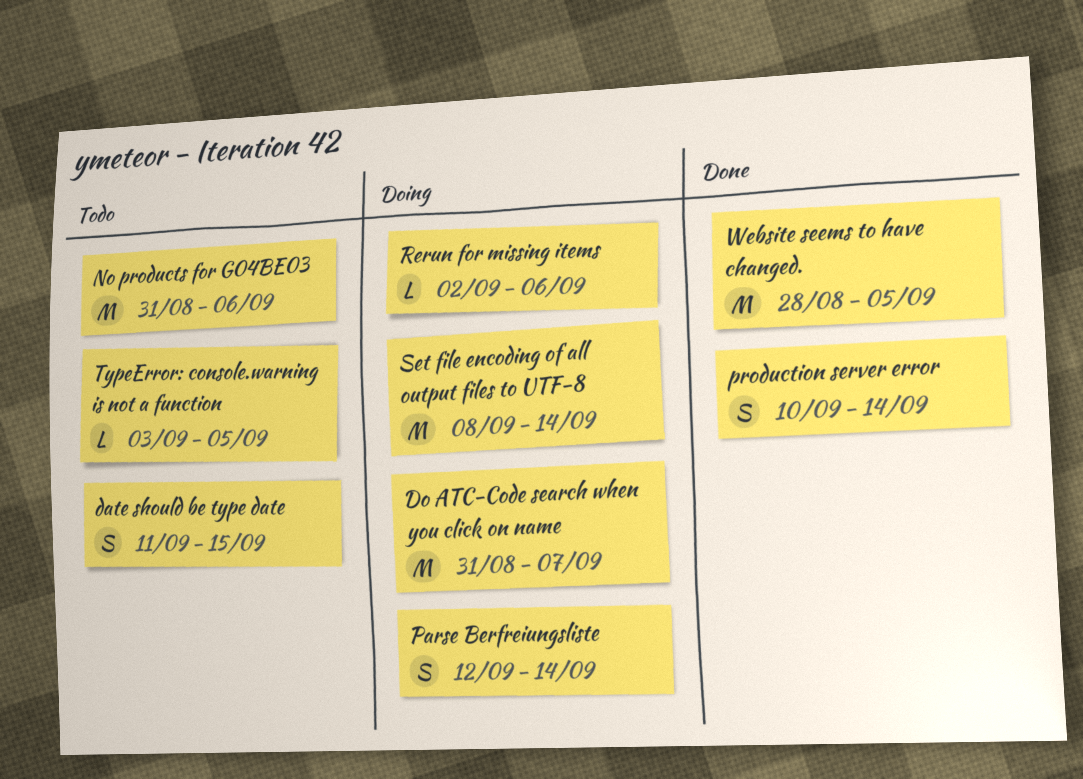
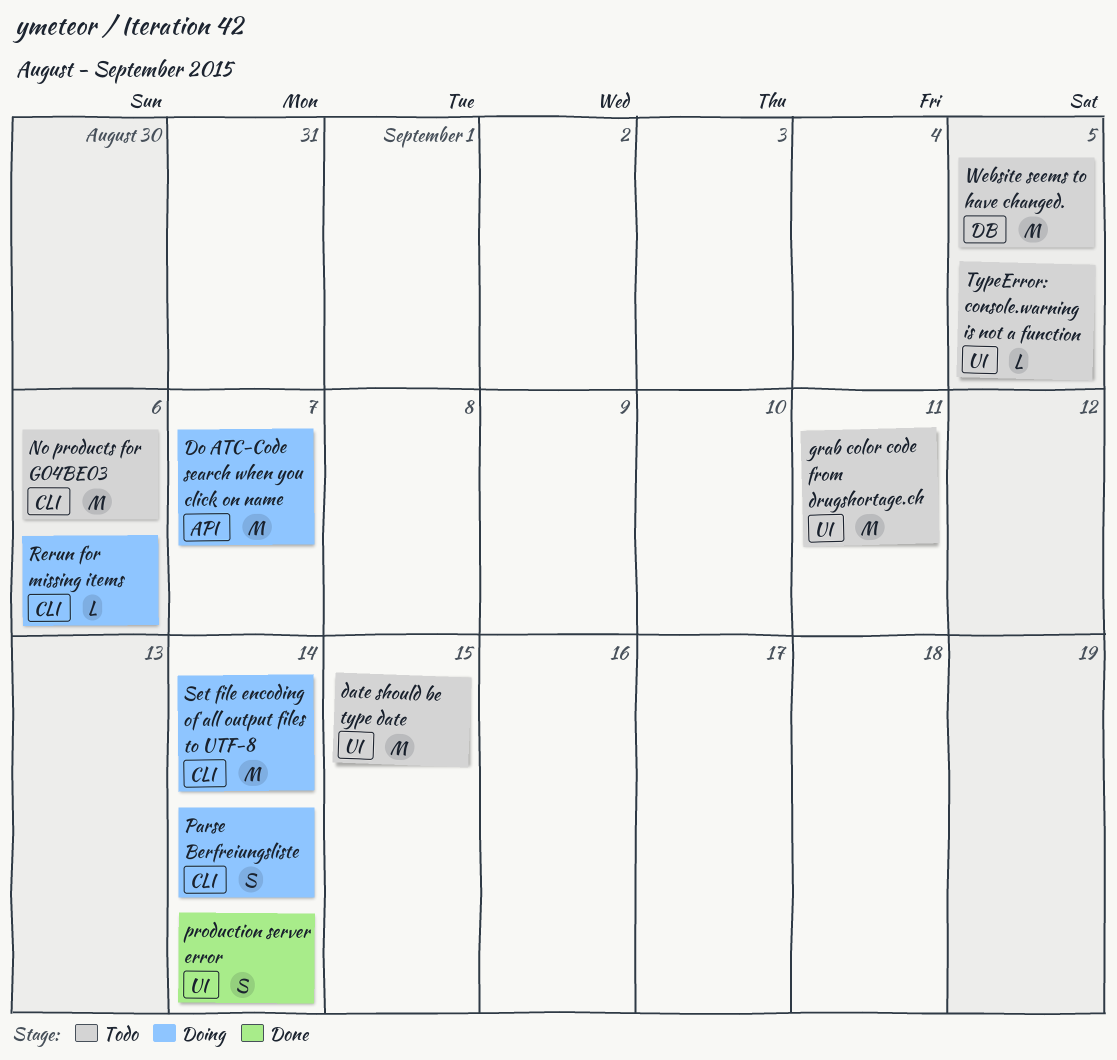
date should be type date, estimate: S -> M
grab color code from drugshortage.ch: none -> present
Website seems to have changed., status: Done -> Todo

